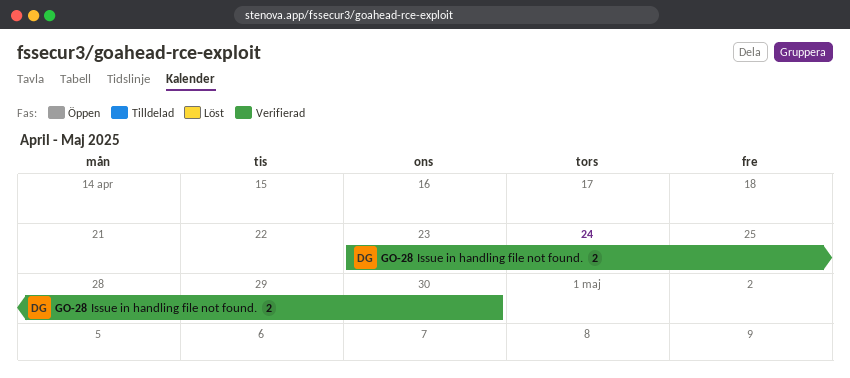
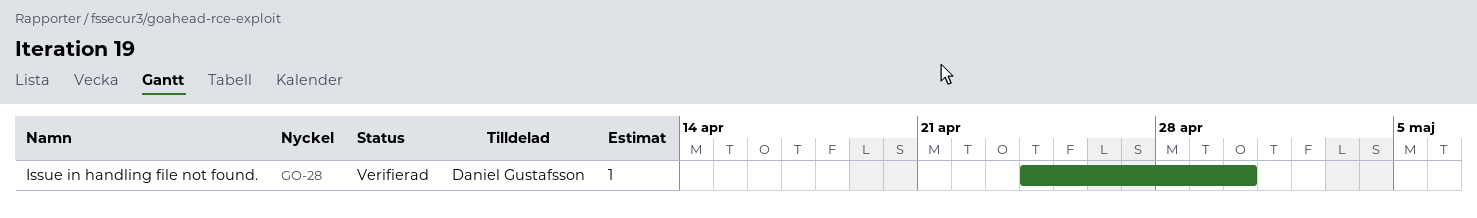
GO-28, estimate: 2 -> 1
GO-28, start: Apr 23 -> Apr 24

